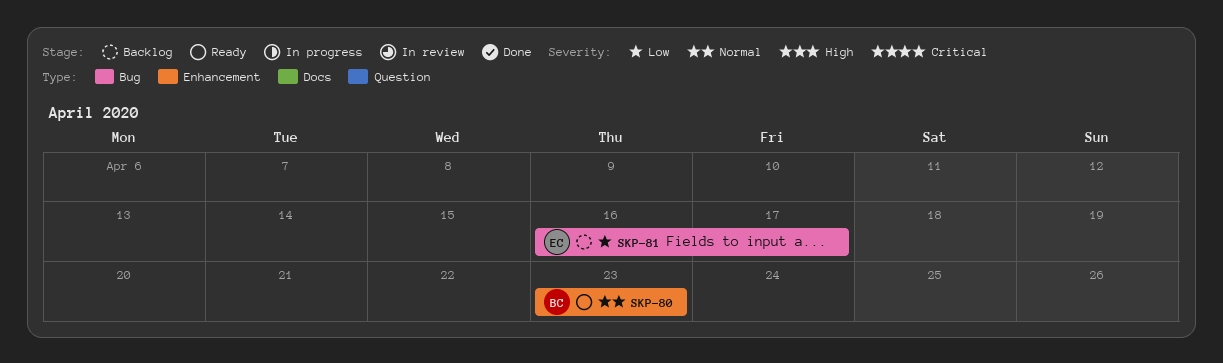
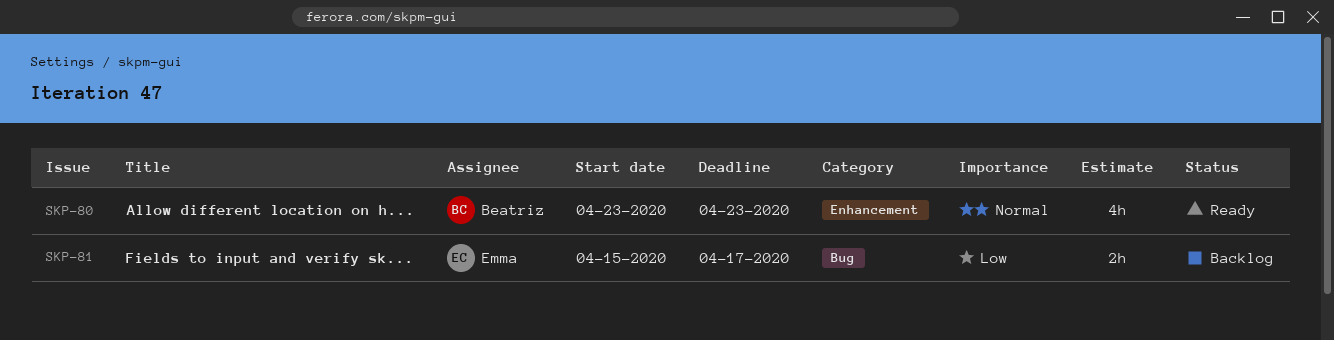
SKP-81, start: Apr 16 -> Apr 15

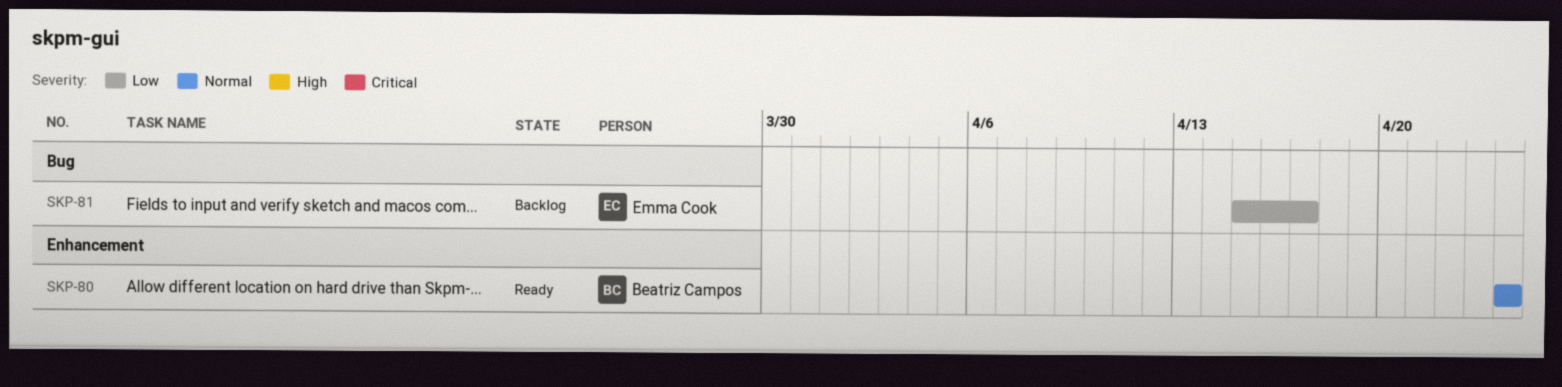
SKP-80, start: Apr 23 -> Apr 24
SKP-80, due: Apr 23 -> Apr 24

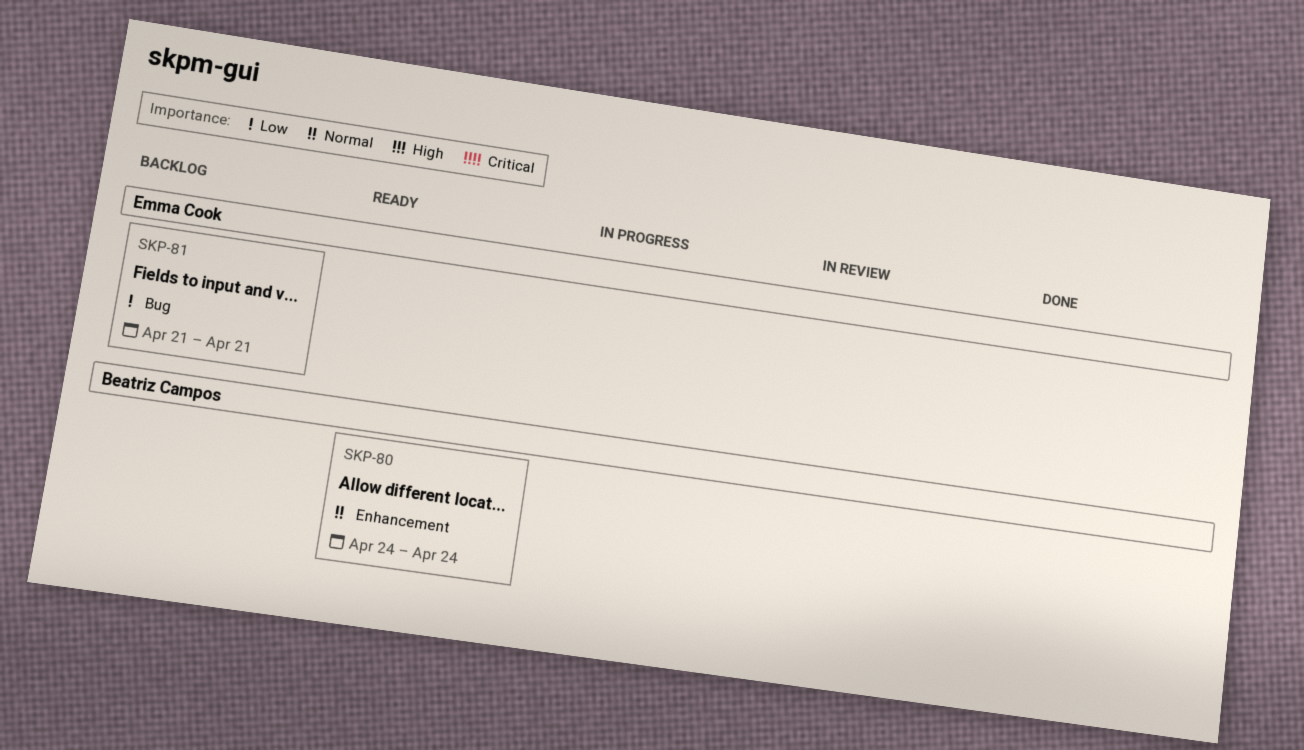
SKP-81, start: Apr 15 -> Apr 21
SKP-81, due: Apr 17 -> Apr 21

